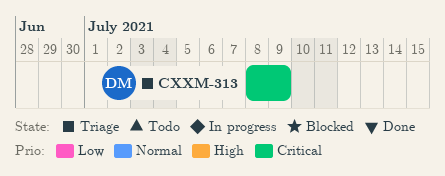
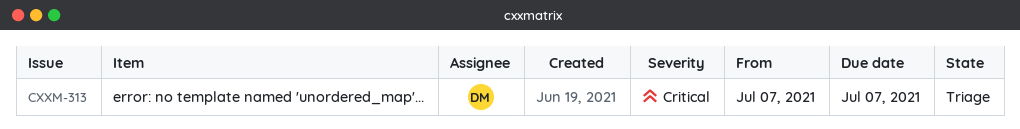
CXXM-313, start: Jul 8 -> Jul 7
CXXM-313, due: Jul 9 -> Jul 7

